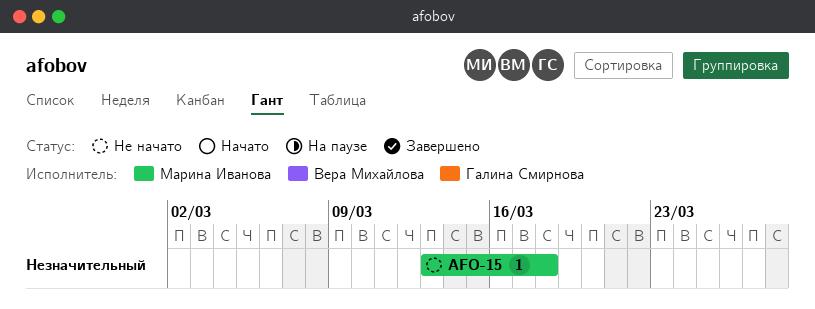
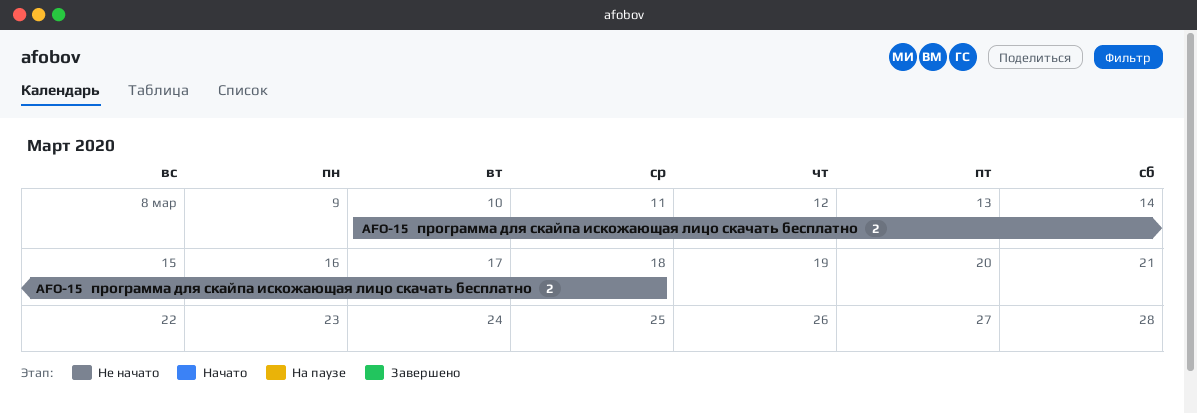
AFO-15, estimate: 1 -> 2
AFO-15, start: Mar 13 -> Mar 10

